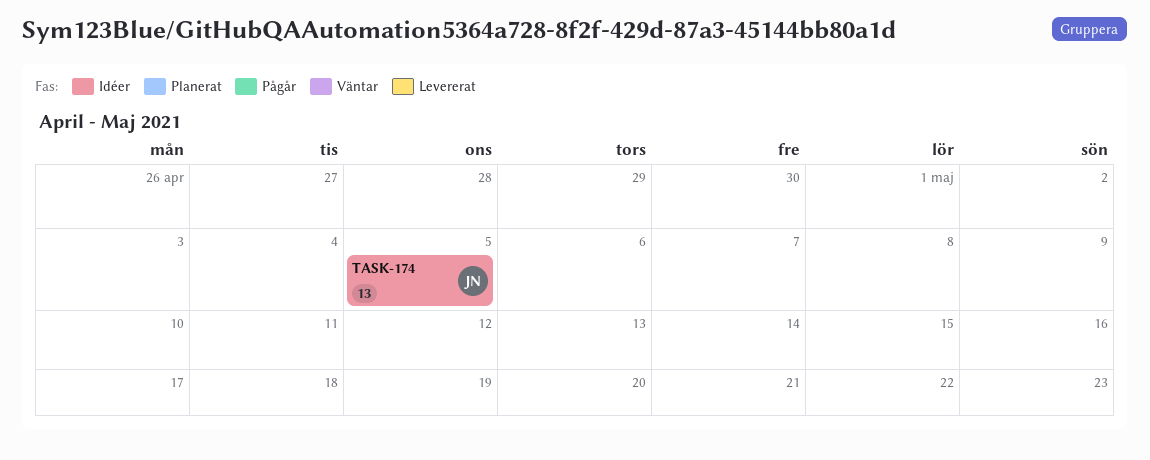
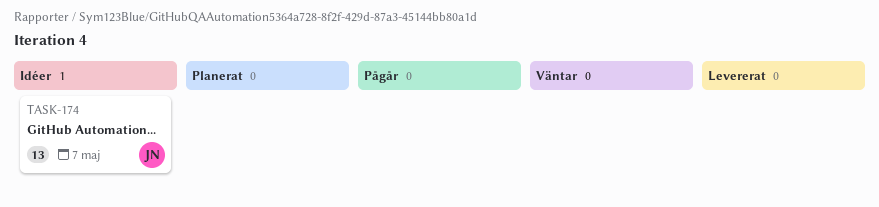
TASK-174, due: May 5 -> May 7

